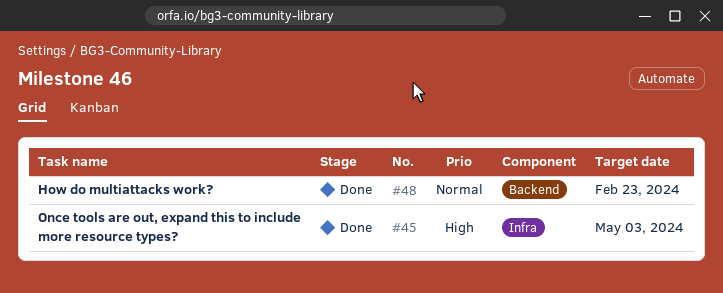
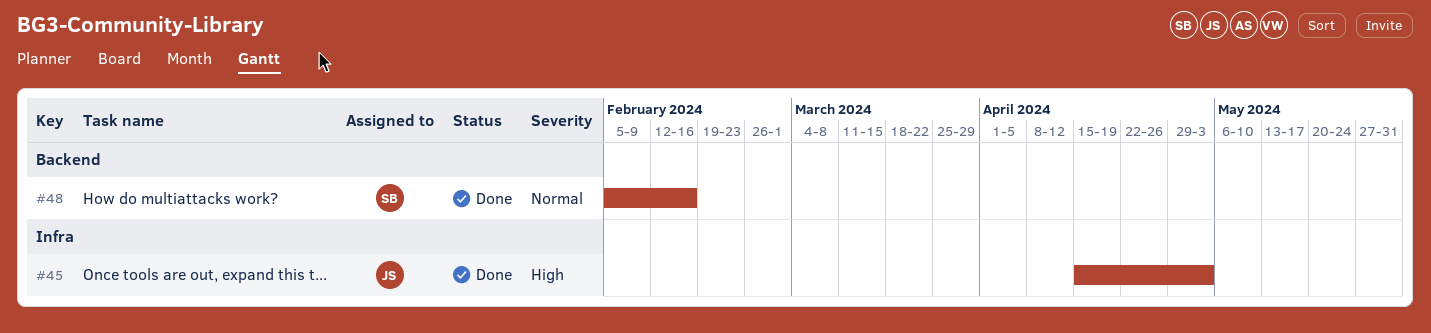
#48, due: Feb 23 -> Feb 16

